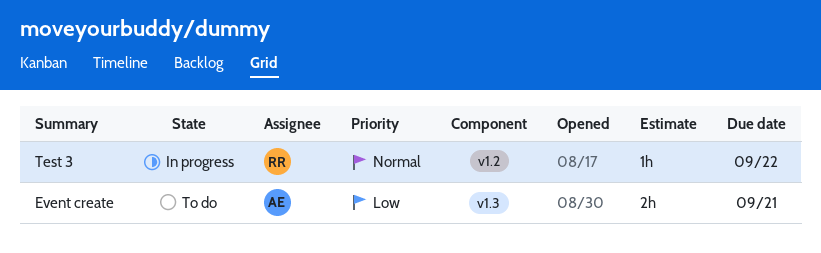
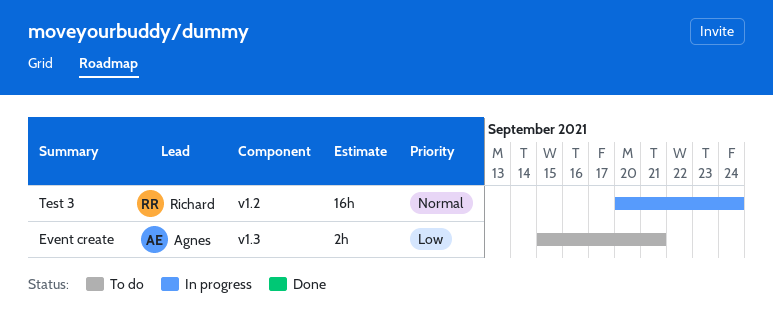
Test 3, estimate: 1h -> 16h
Test 3, due: Sep 22 -> Sep 24

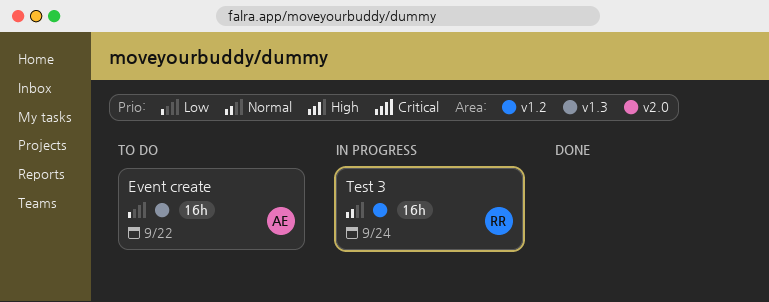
Event create, estimate: 2h -> 16h
Event create, due: Sep 21 -> Sep 22

